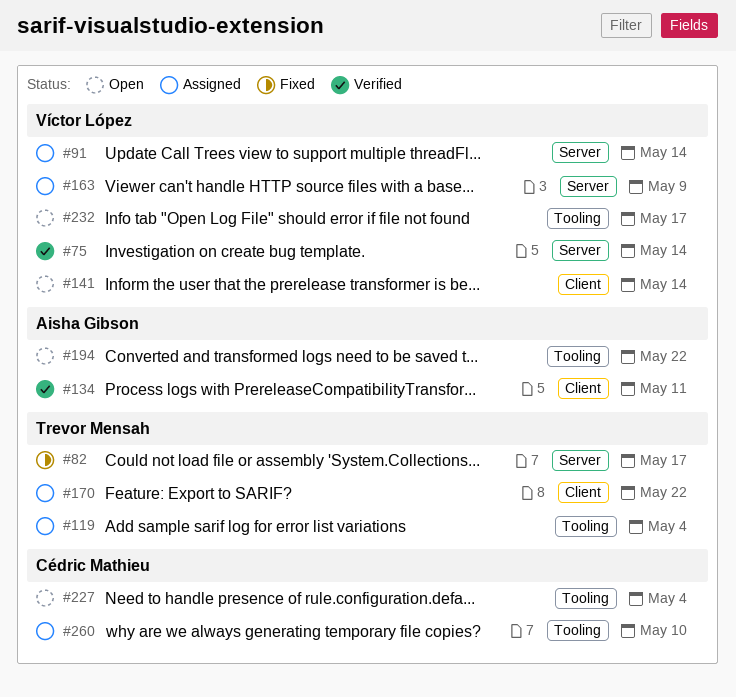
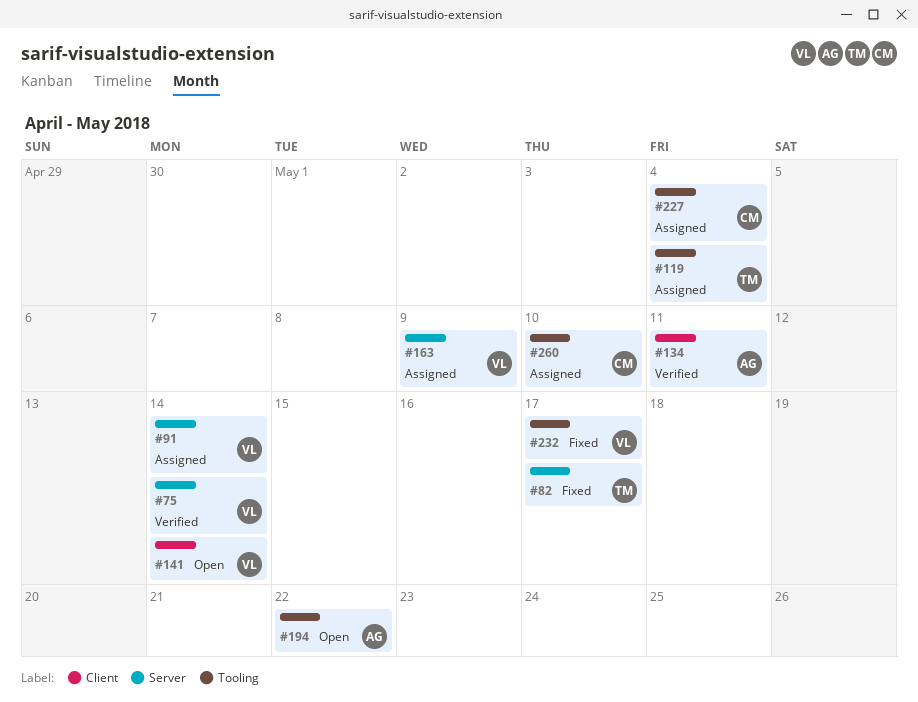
#170: present -> none
#227, status: Open -> Assigned
#232, status: Open -> Fixed

